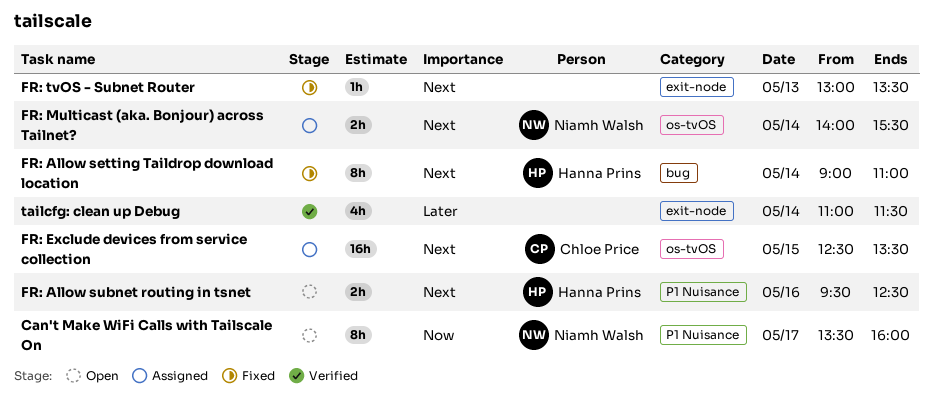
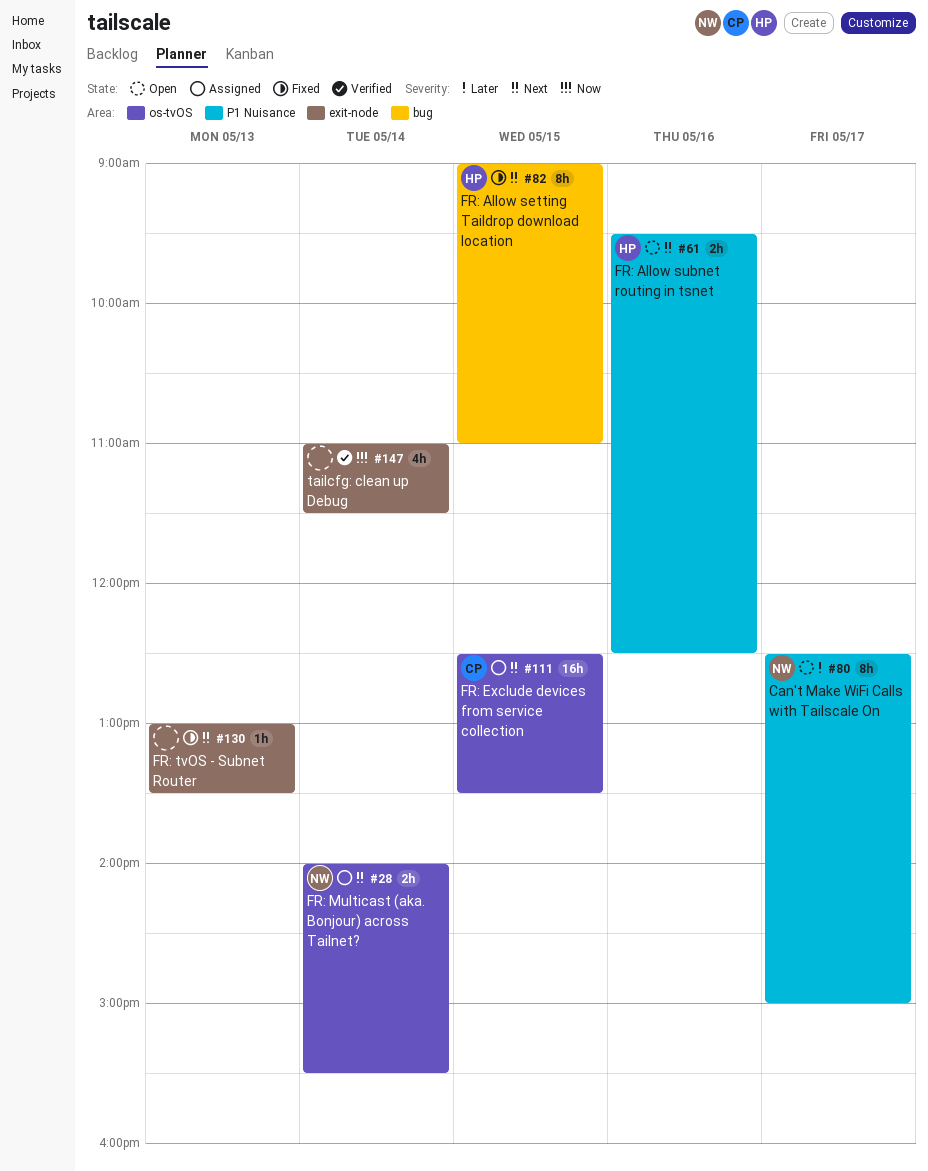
Can't Make WiFi Calls with Tailscale On, priority: Now -> Later
Can't Make WiFi Calls with Tailscale On, begins: 13:30 -> 12:30
Can't Make WiFi Calls with Tailscale On, ends: 16:00 -> 15:00
FR: Allow setting Taildrop download location, day: May 14 -> May 15
tailcfg: clean up Debug, priority: Later -> Now

